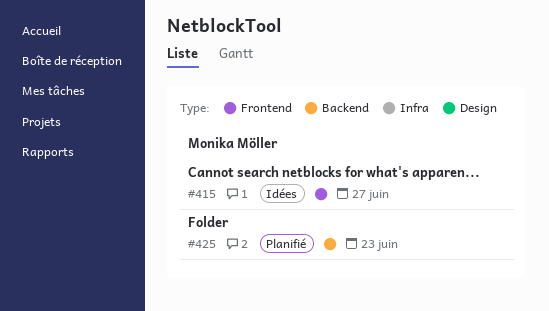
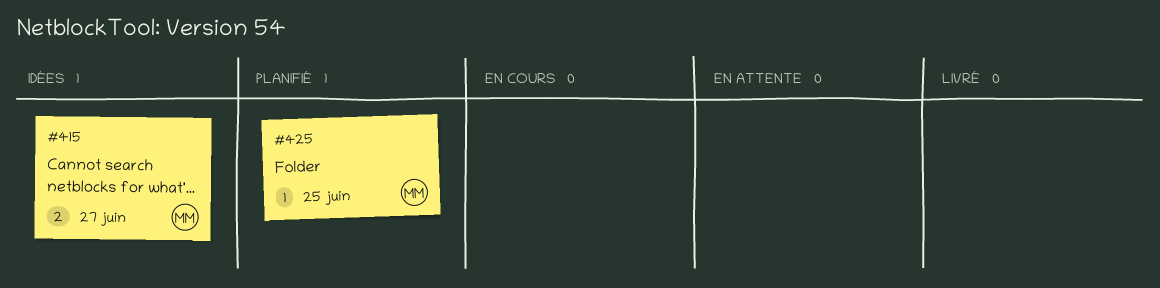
#425, due: Jun 23 -> Jun 25

